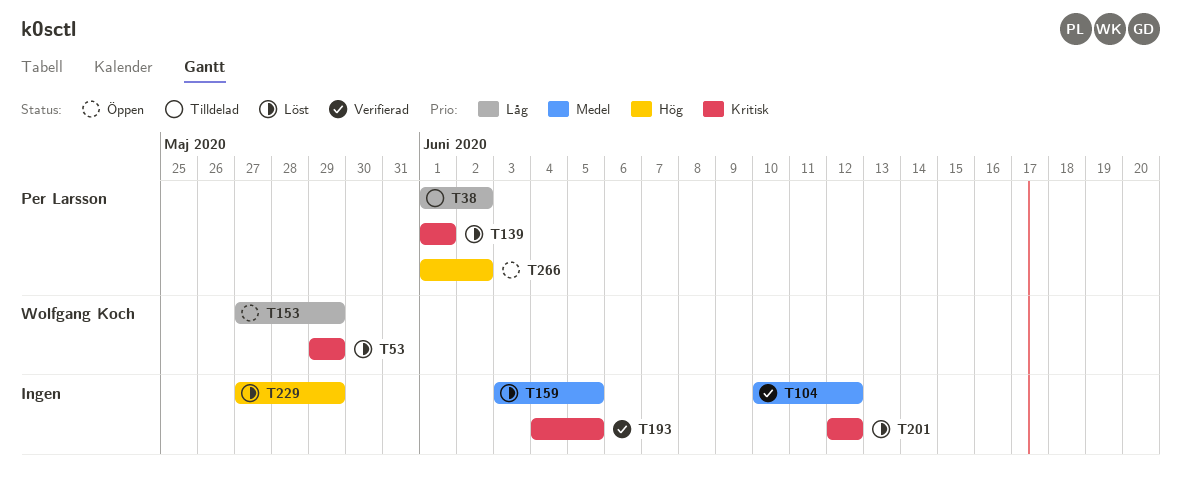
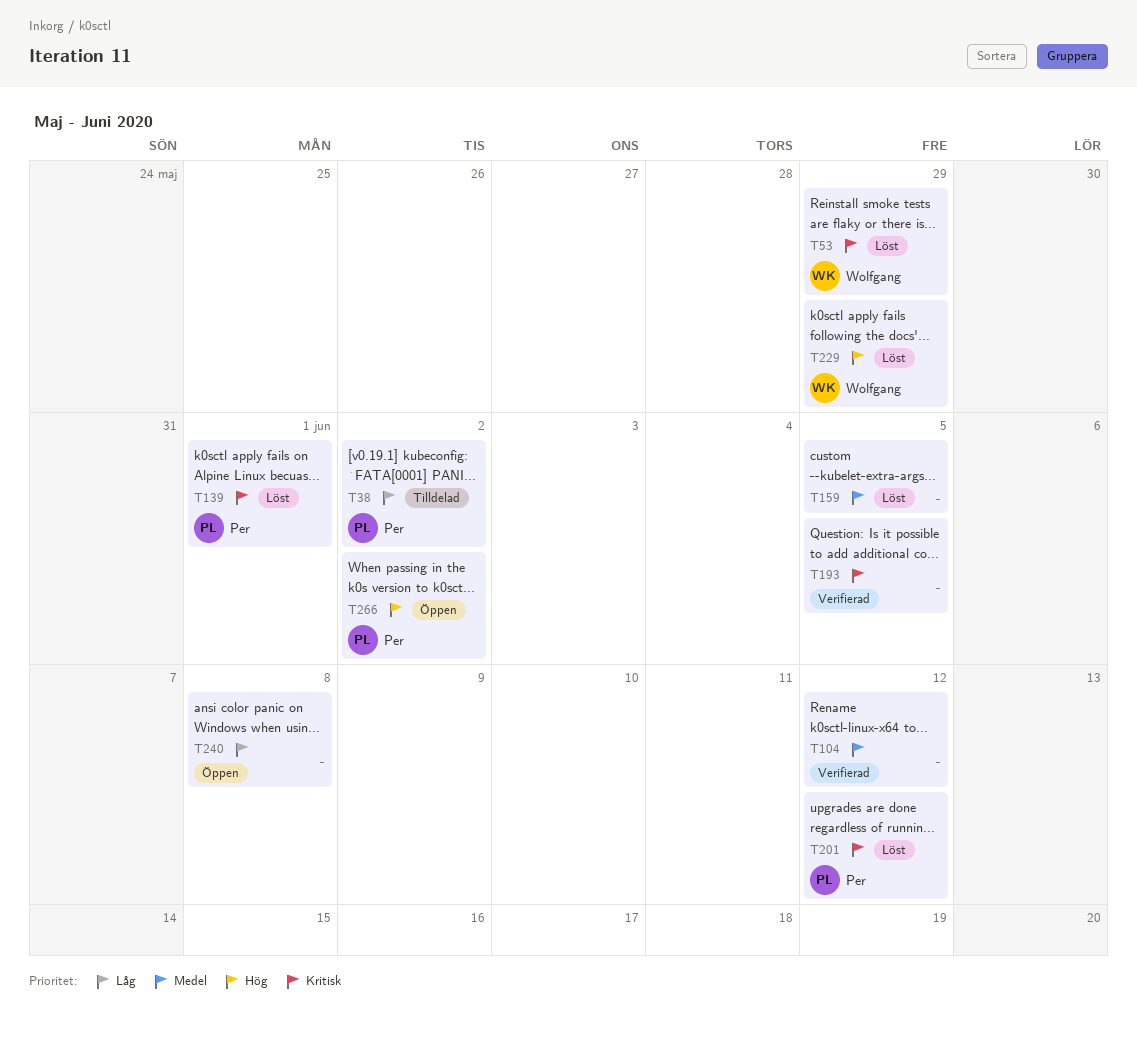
T153: present -> none
T201, owner: none -> Per Larsson
T229, owner: none -> Wolfgang Koch
T240: none -> present

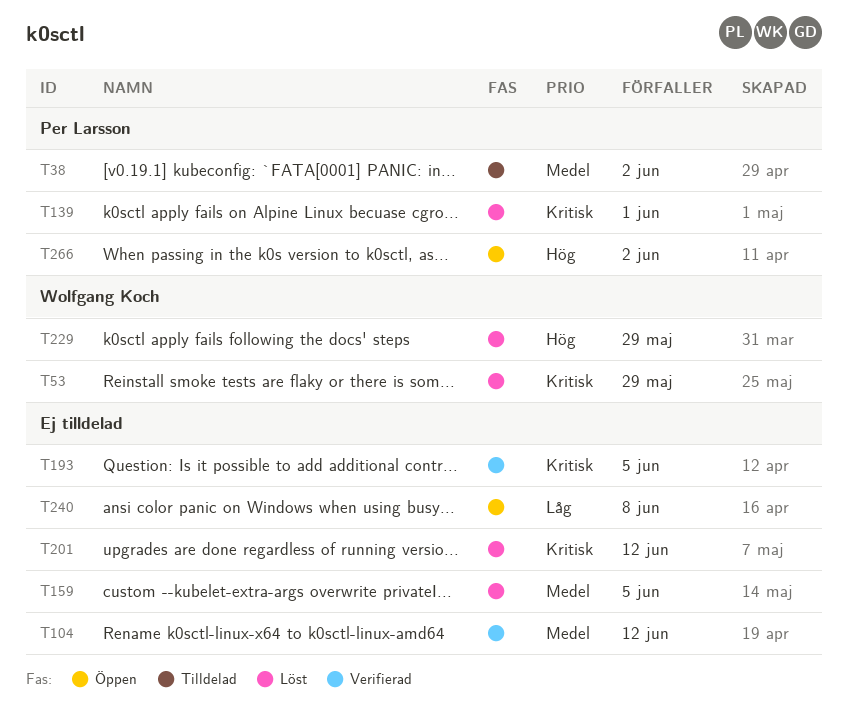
T38, priority: Låg -> Medel
T201, owner: Per Larsson -> none

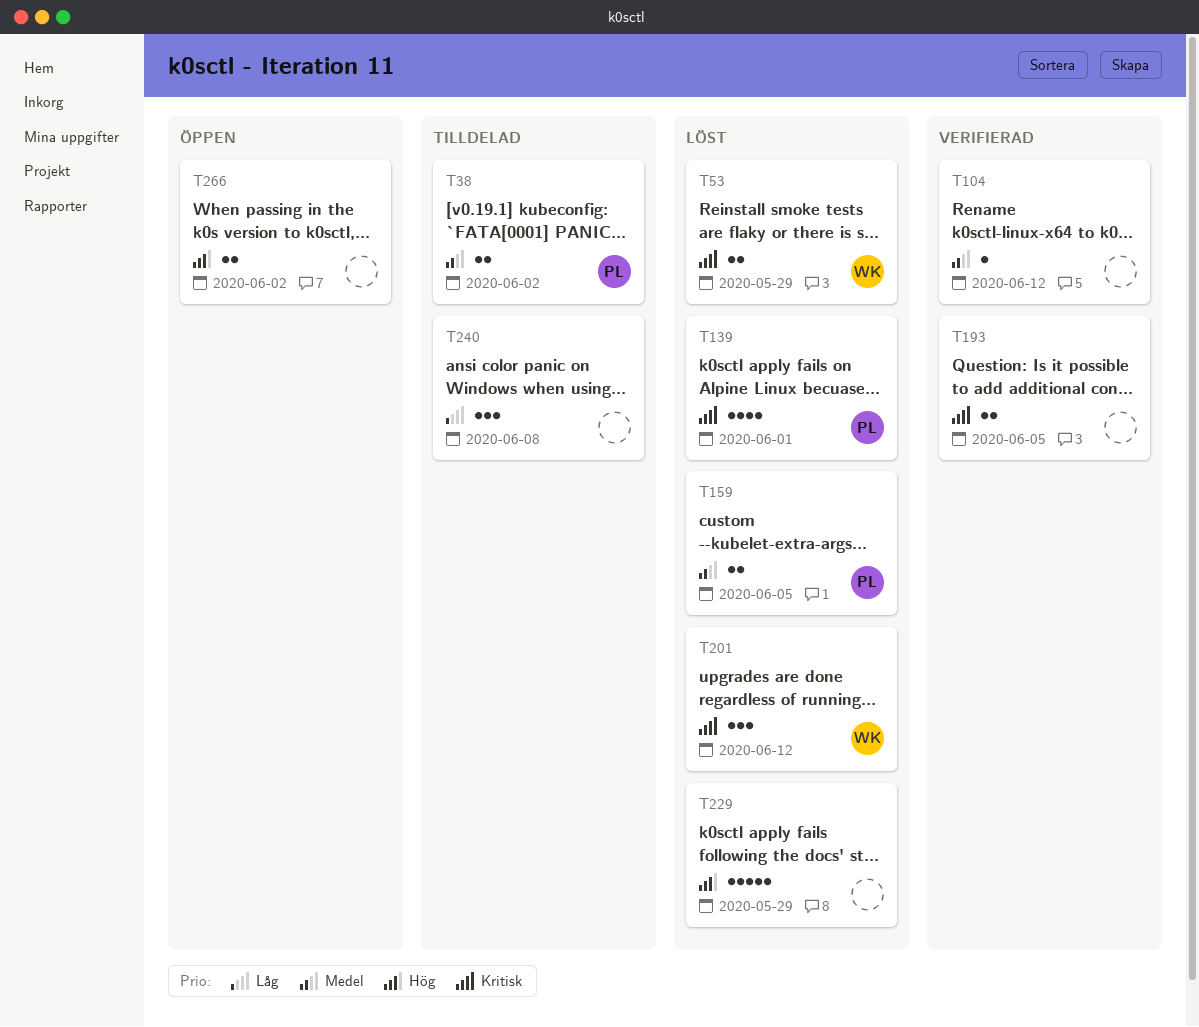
T159, owner: none -> Per Larsson
T201, owner: none -> Wolfgang Koch
T229, owner: Wolfgang Koch -> none
T240, status: Öppen -> Tilldelad
T266, owner: Per Larsson -> none

